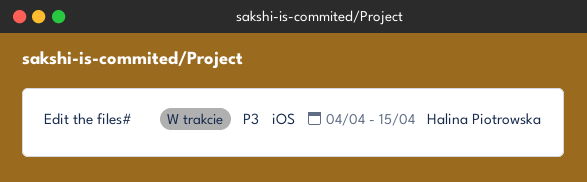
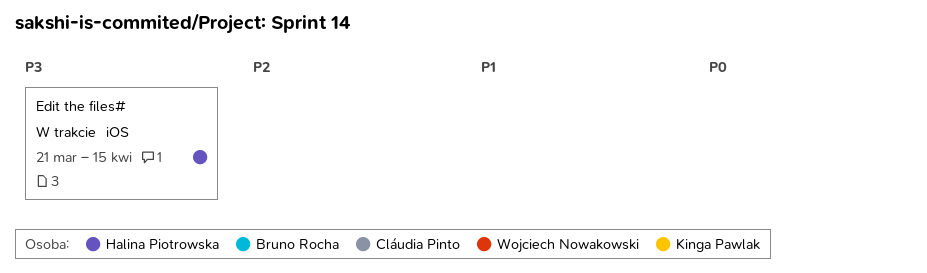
Edit the files#, start: Apr 4 -> Mar 21

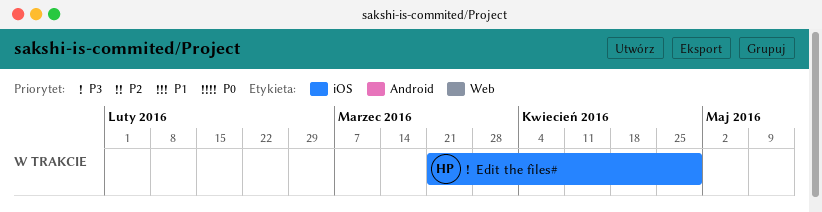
Edit the files#, due: Apr 15 -> Apr 29

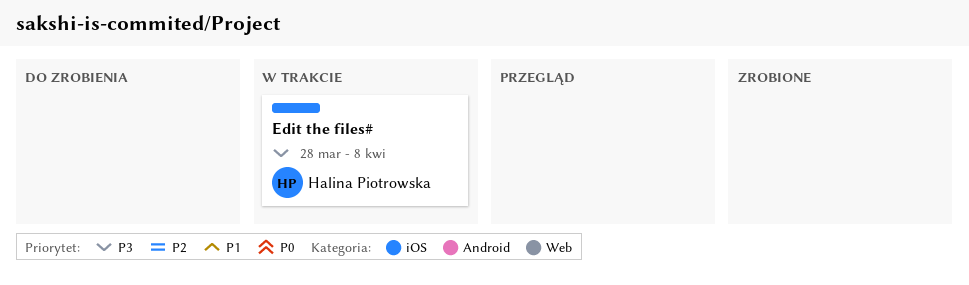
Edit the files#, start: Mar 21 -> Mar 28
Edit the files#, due: Apr 29 -> Apr 8

